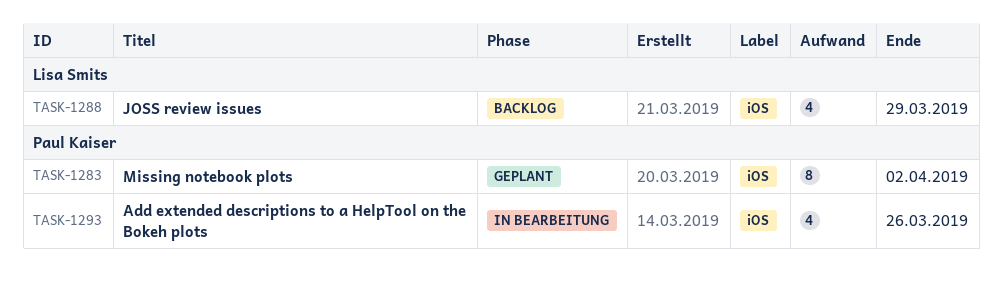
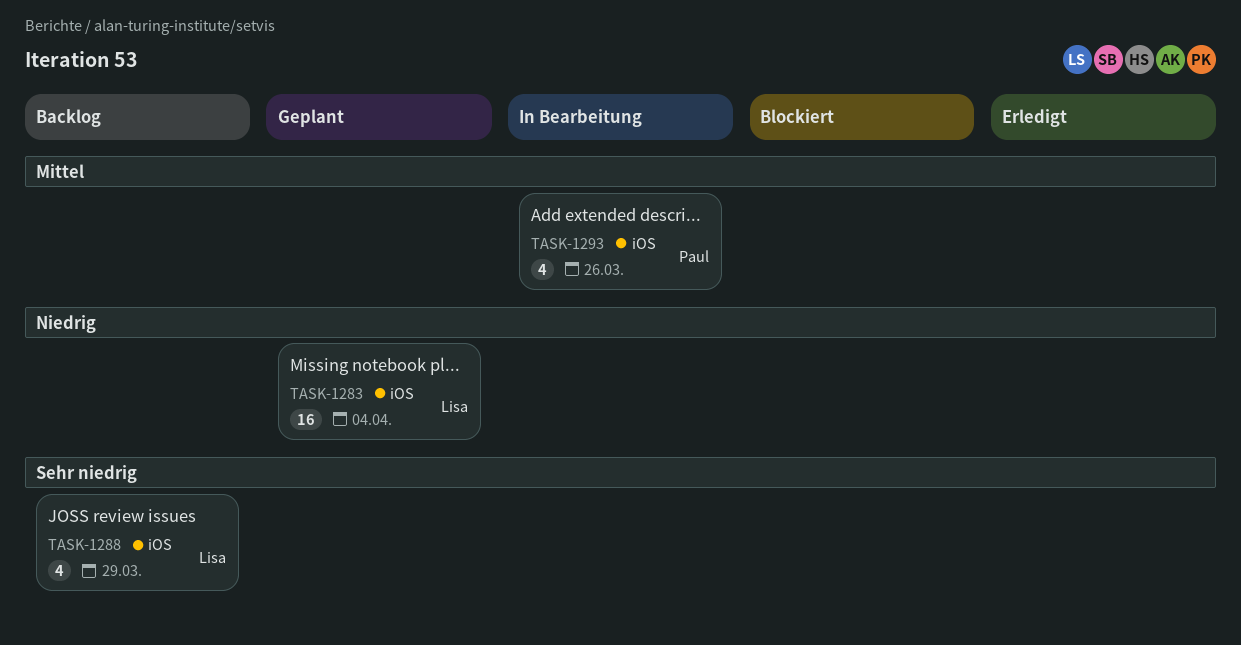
TASK-1283, owner: Paul Kaiser -> Lisa Smits
TASK-1283, estimate: 8 -> 16
TASK-1283, due: Apr 2 -> Apr 4

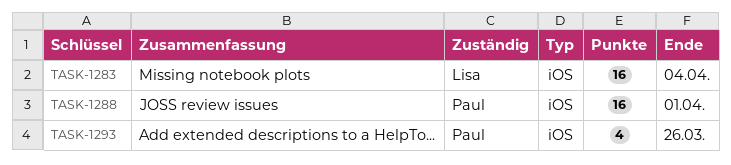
TASK-1288, owner: Lisa -> Paul
TASK-1288, estimate: 4 -> 16
TASK-1288, due: Mar 29 -> Apr 1

